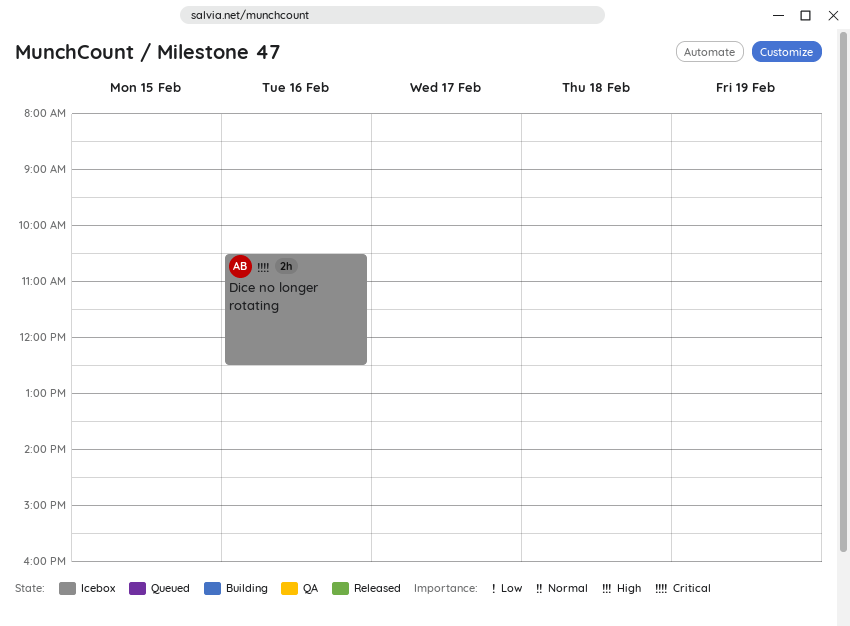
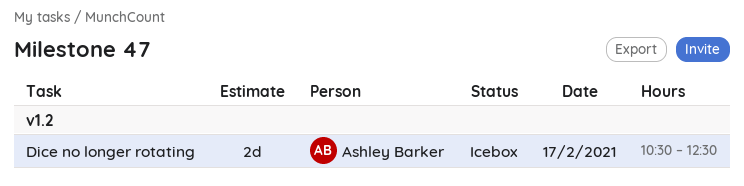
Dice no longer rotating, estimate: 2h -> 2d
Dice no longer rotating, day: Feb 16 -> Feb 17

